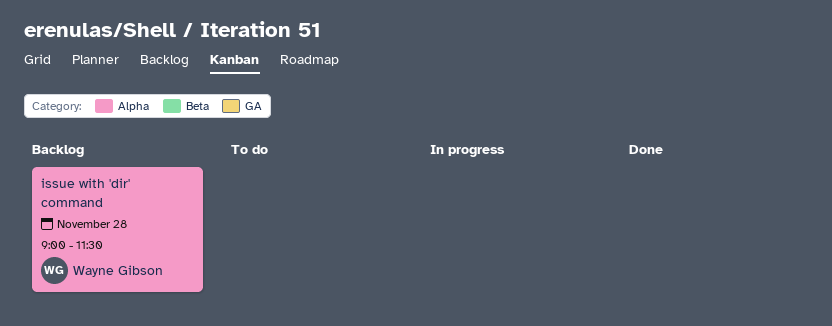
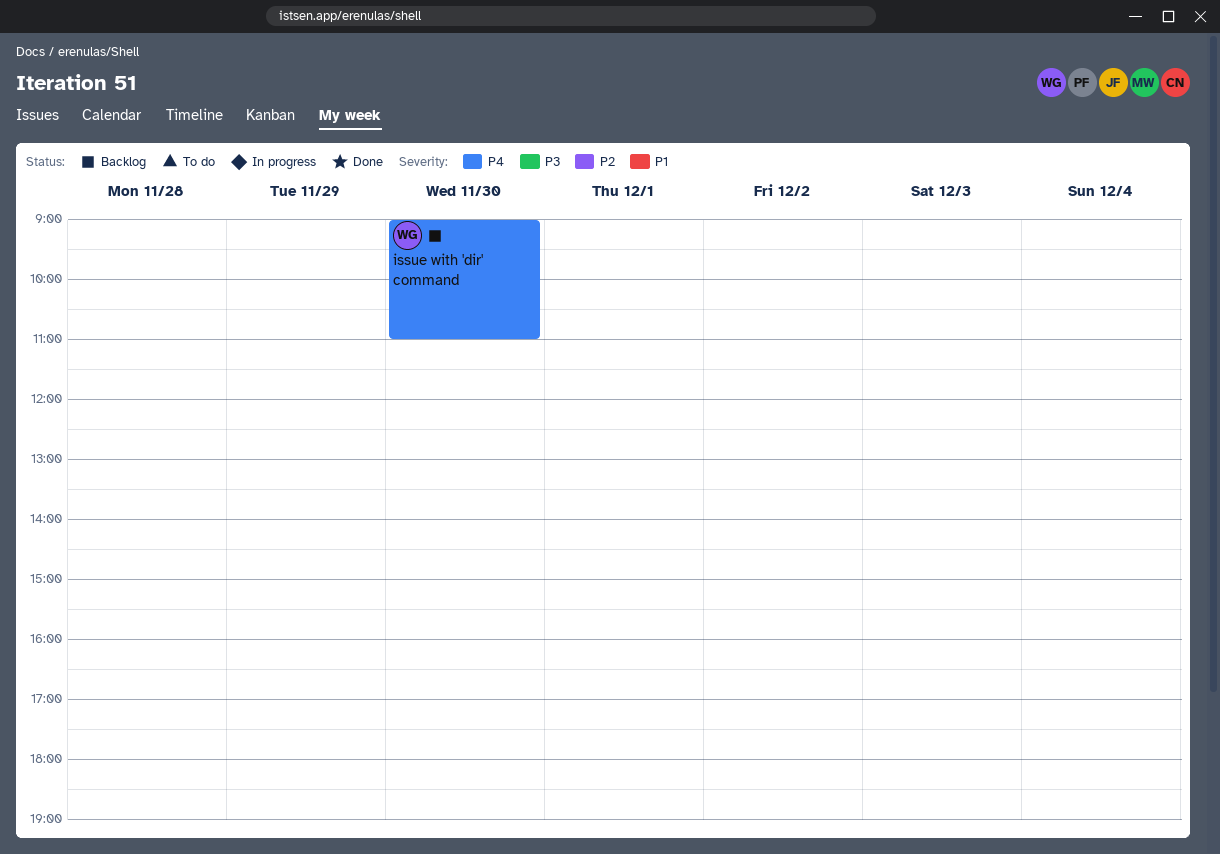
issue with 'dir' command, day: Nov 28 -> Nov 30
issue with 'dir' command, ends: 11:30 -> 11:00

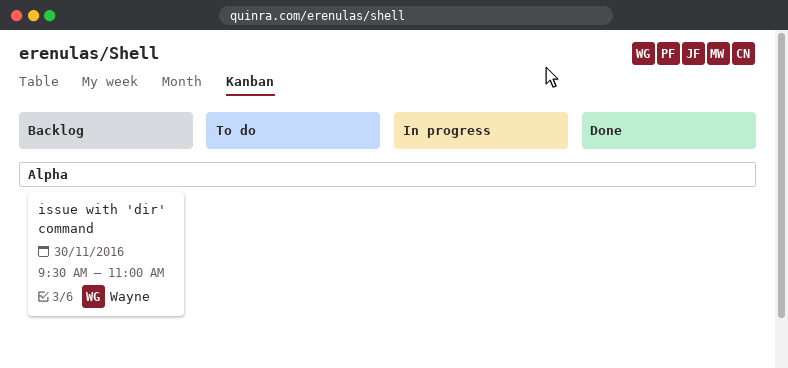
issue with 'dir' command, begins: 09:00 -> 09:30

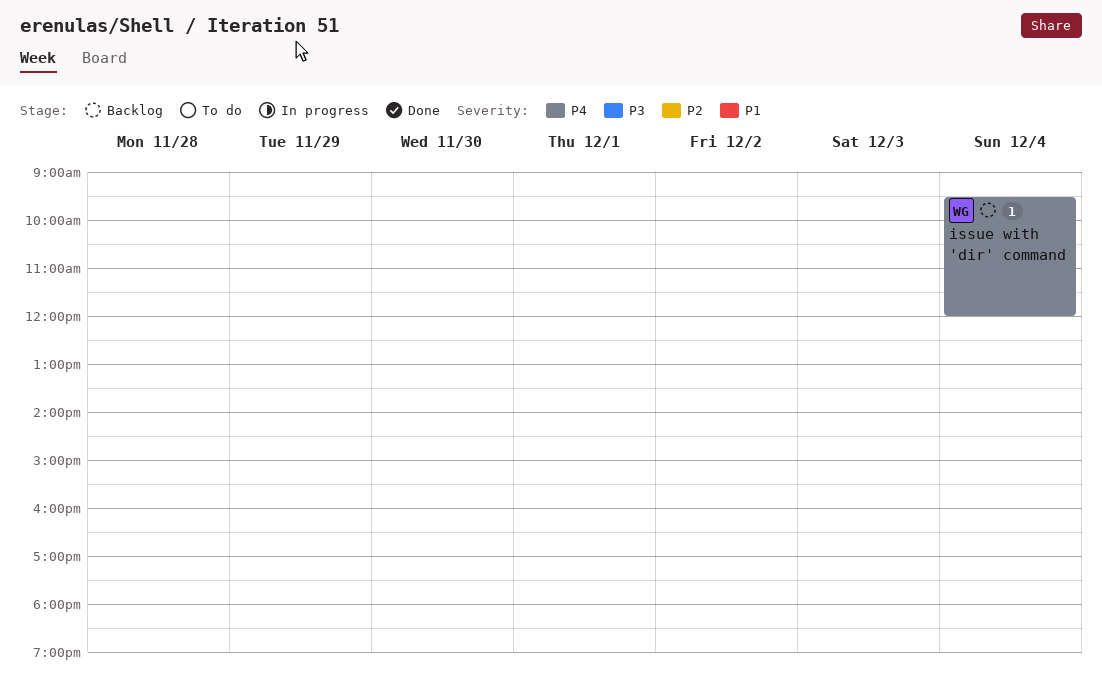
issue with 'dir' command, day: Nov 30 -> Dec 4
issue with 'dir' command, ends: 11:00 -> 12:00

